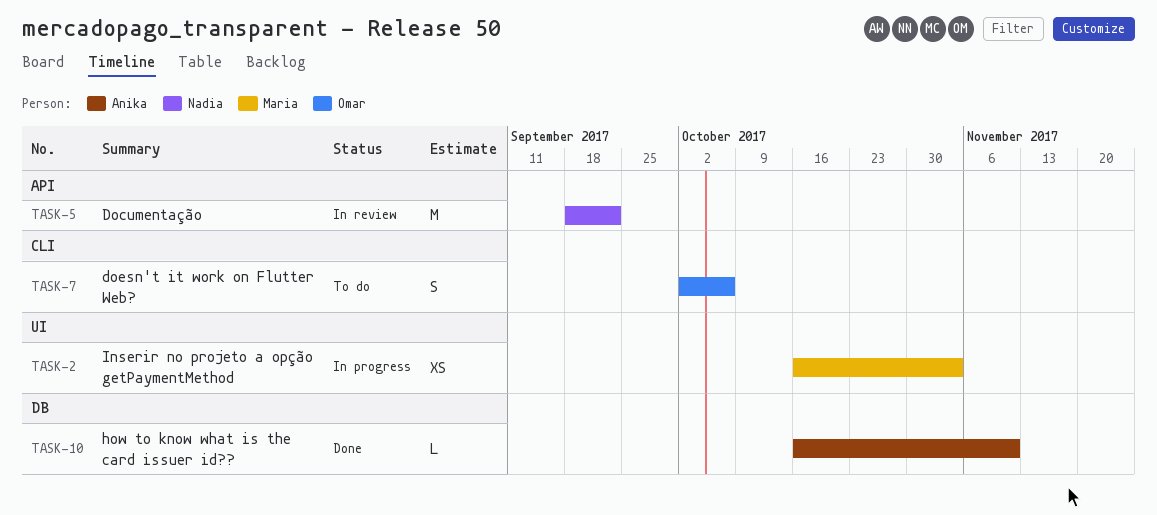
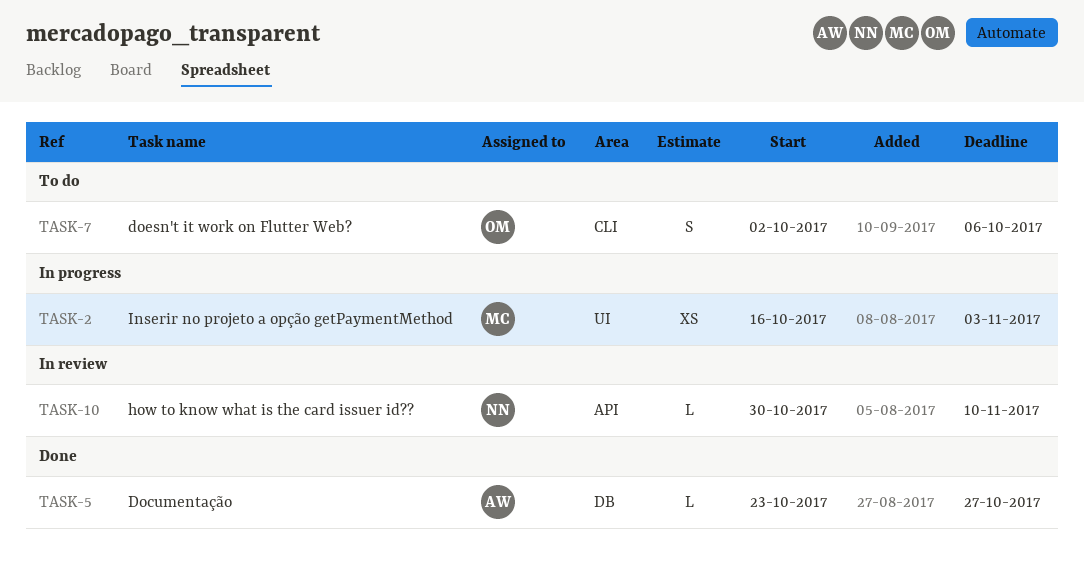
TASK-5, status: In review -> Done
TASK-5, owner: Nadia -> Anika
TASK-5, label: API -> DB
TASK-5, estimate: M -> L
TASK-5, start: Sep 18 -> Oct 23
TASK-5, due: Sep 22 -> Oct 27
TASK-10, status: Done -> In review
TASK-10, owner: Anika -> Nadia
TASK-10, label: DB -> API
TASK-10, start: Oct 16 -> Oct 30

